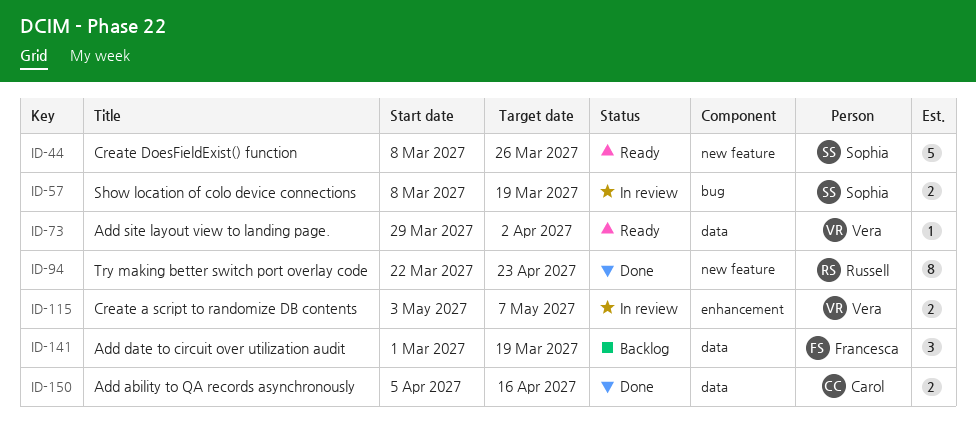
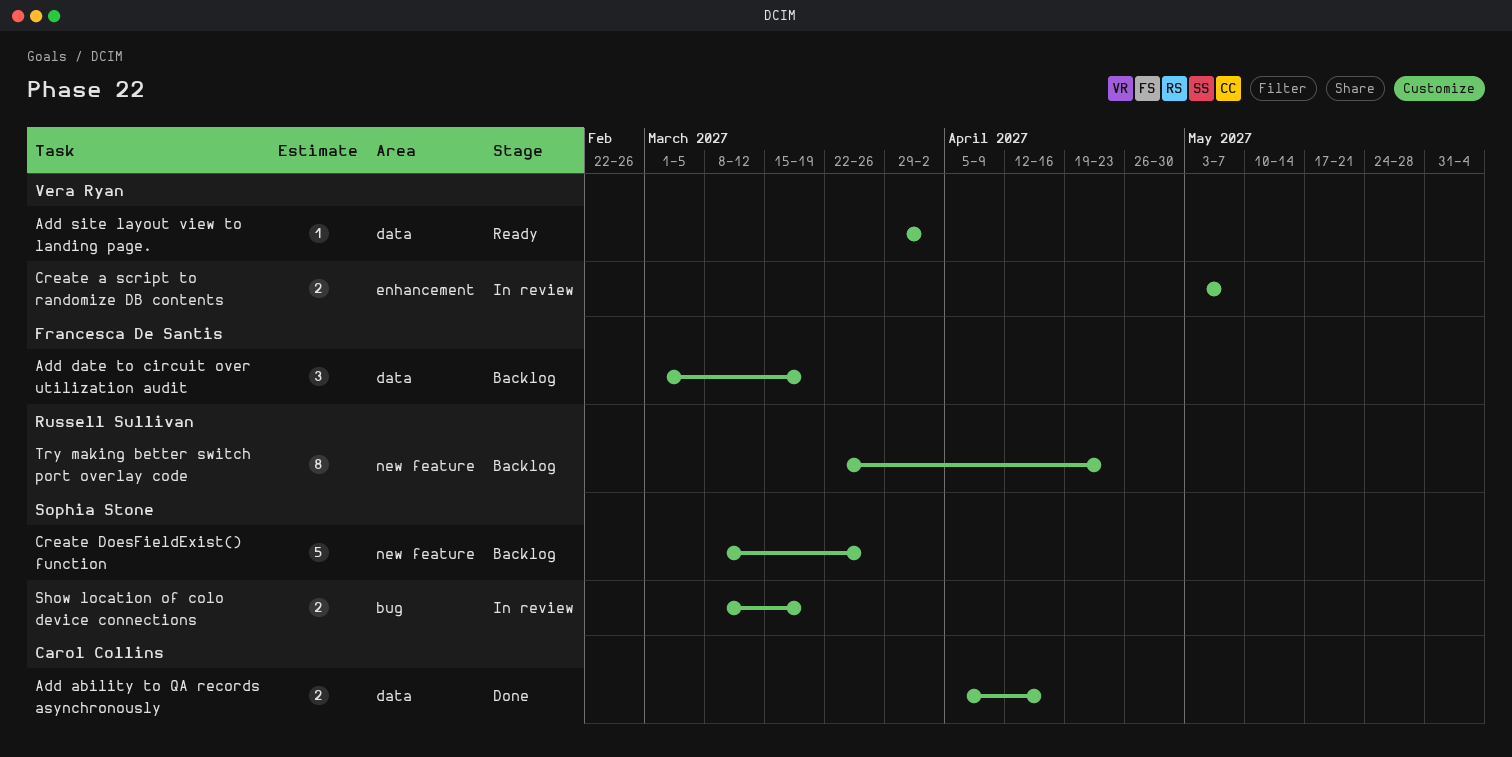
Create DoesFieldExist() function, status: Ready -> Backlog
Try making better switch port overlay code, status: Done -> Backlog

